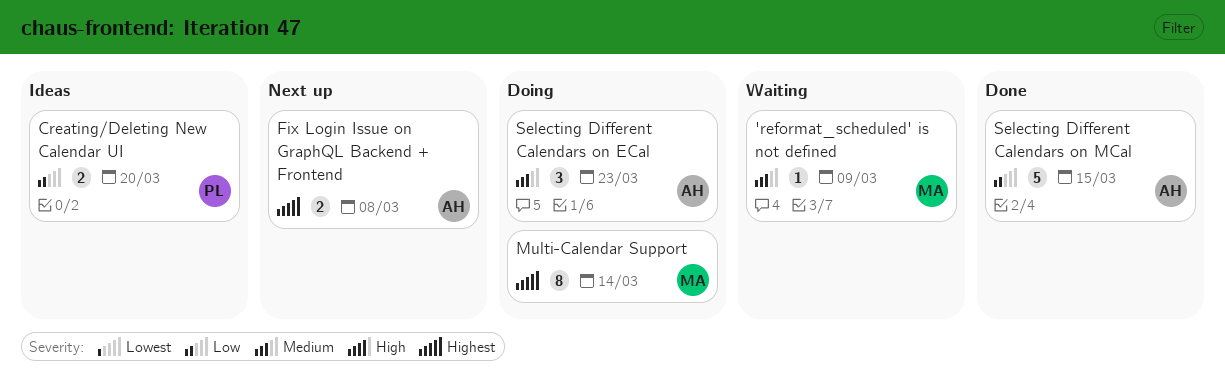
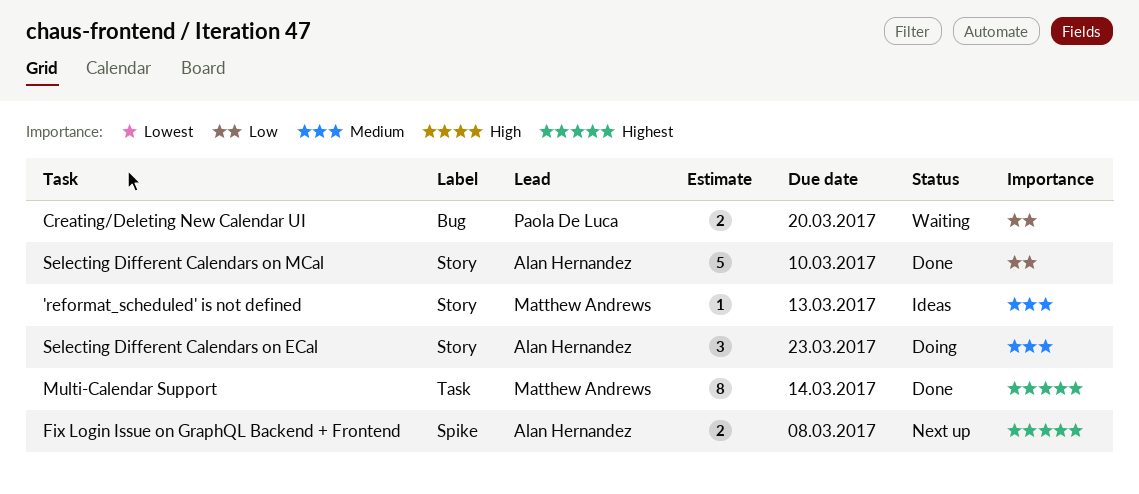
'reformat_scheduled' is not defined, status: Waiting -> Ideas
'reformat_scheduled' is not defined, due: Mar 9 -> Mar 13
Creating/Deleting New Calendar UI, status: Ideas -> Waiting
Multi-Calendar Support, status: Doing -> Done
Selecting Different Calendars on MCal, due: Mar 15 -> Mar 10

